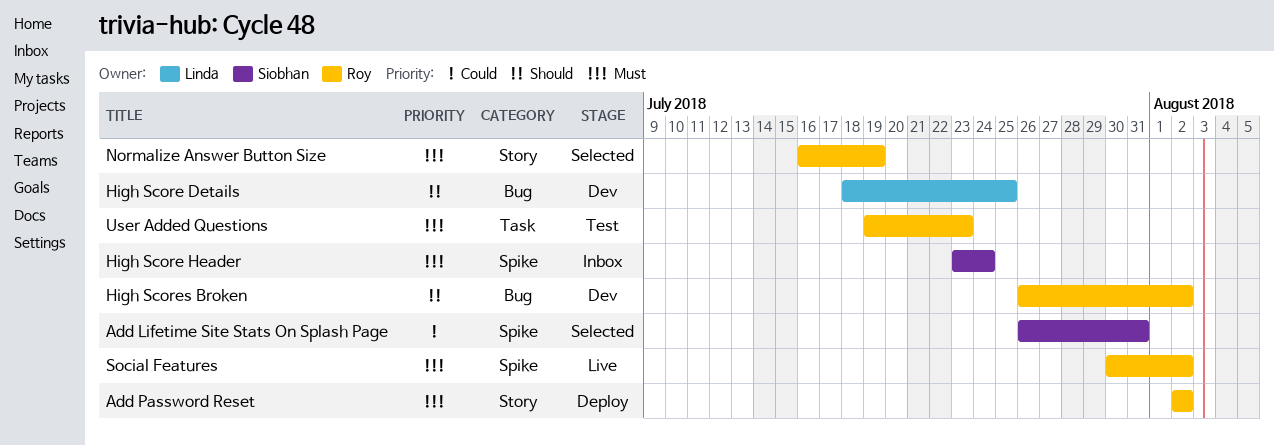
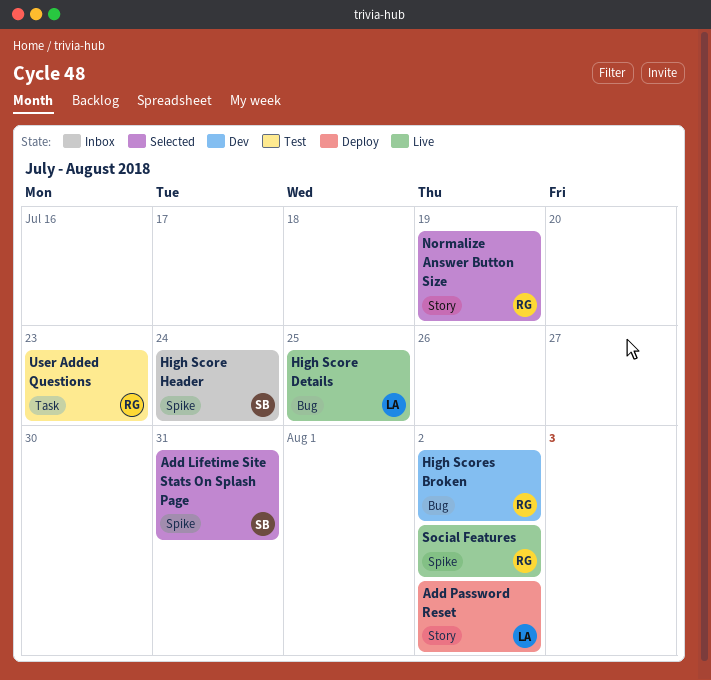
Add Password Reset, owner: Roy -> Linda
High Score Details, status: Dev -> Live

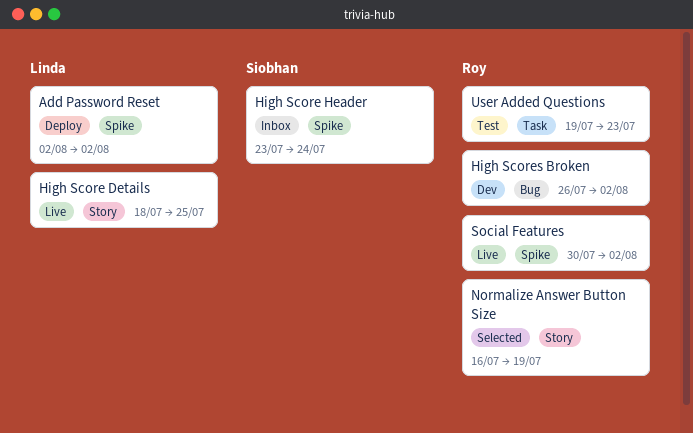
Add Lifetime Site Stats On Splash Page: present -> none
Add Password Reset, label: Story -> Spike
High Score Details, label: Bug -> Story

